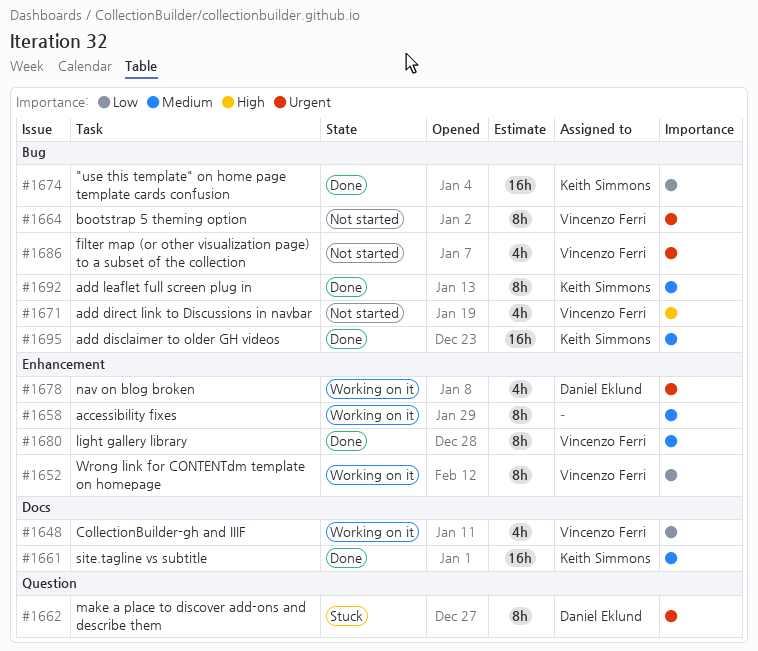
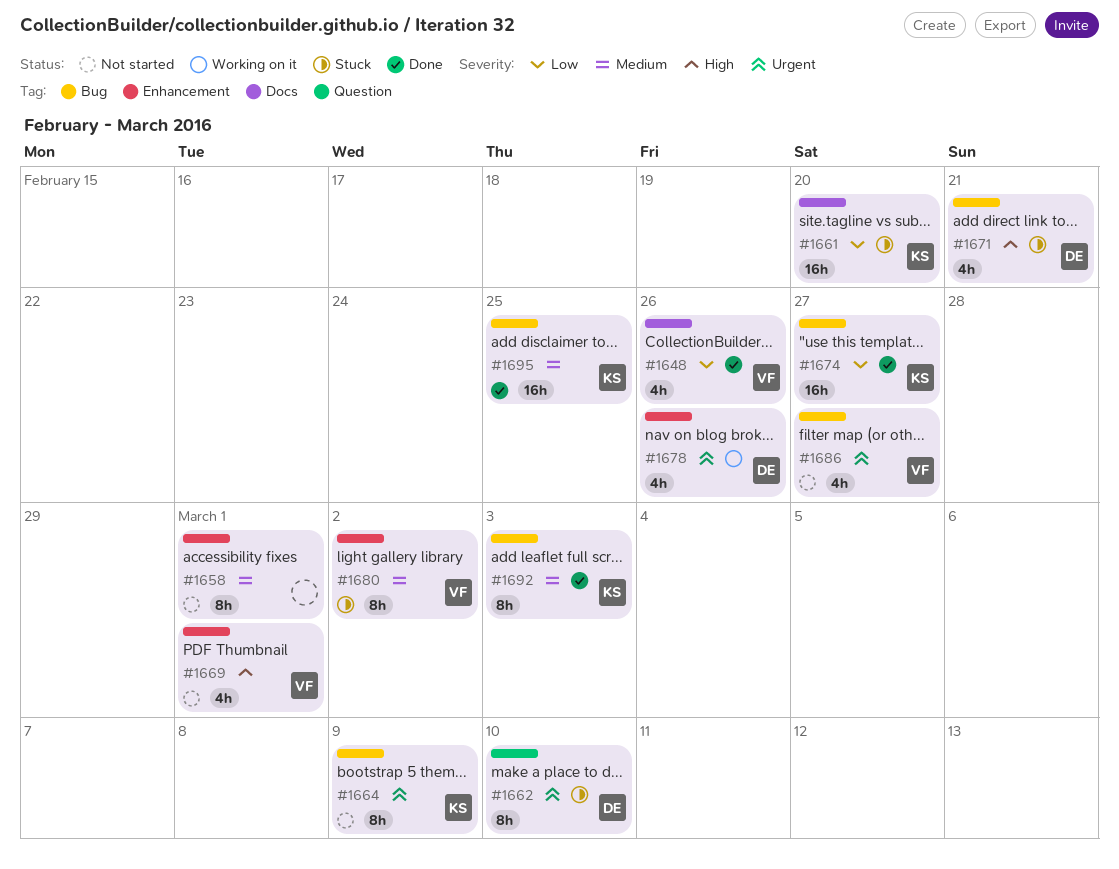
#1648, status: Working on it -> Done
#1652: present -> none
#1658, status: Working on it -> Not started
#1661, status: Done -> Stuck
#1661, priority: Medium -> Low
#1664, owner: Vincenzo Ferri -> Keith Simmons
#1669: none -> present
#1671, status: Not started -> Stuck
#1671, owner: Vincenzo Ferri -> Daniel Eklund
#1680, status: Done -> Stuck

